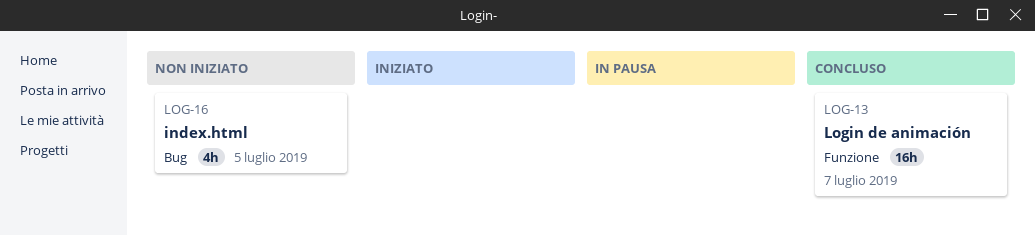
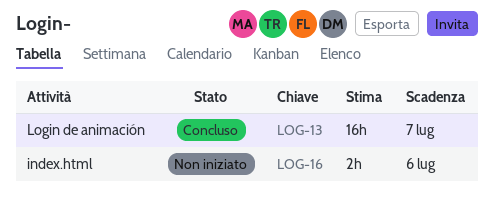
LOG-16, estimate: 4h -> 2h
LOG-16, due: Jul 5 -> Jul 6

